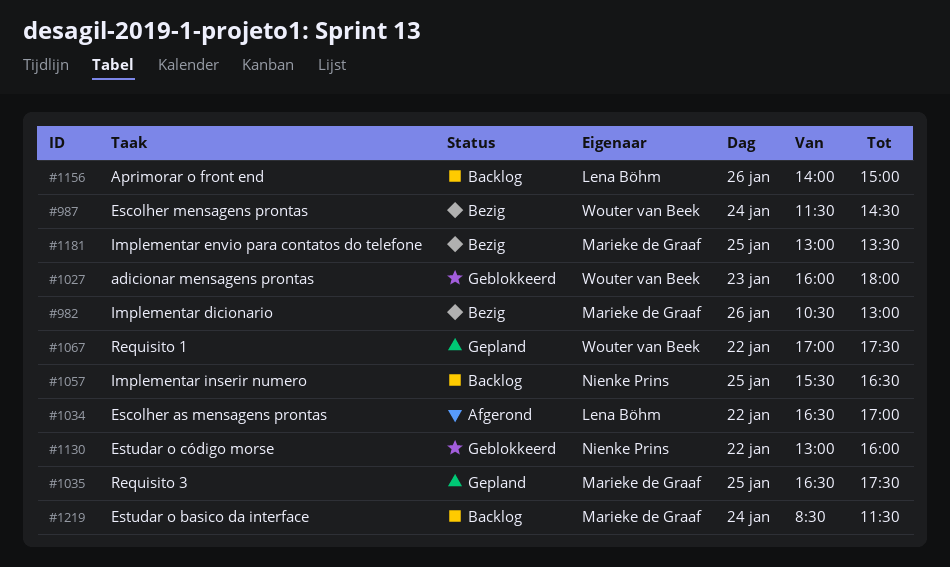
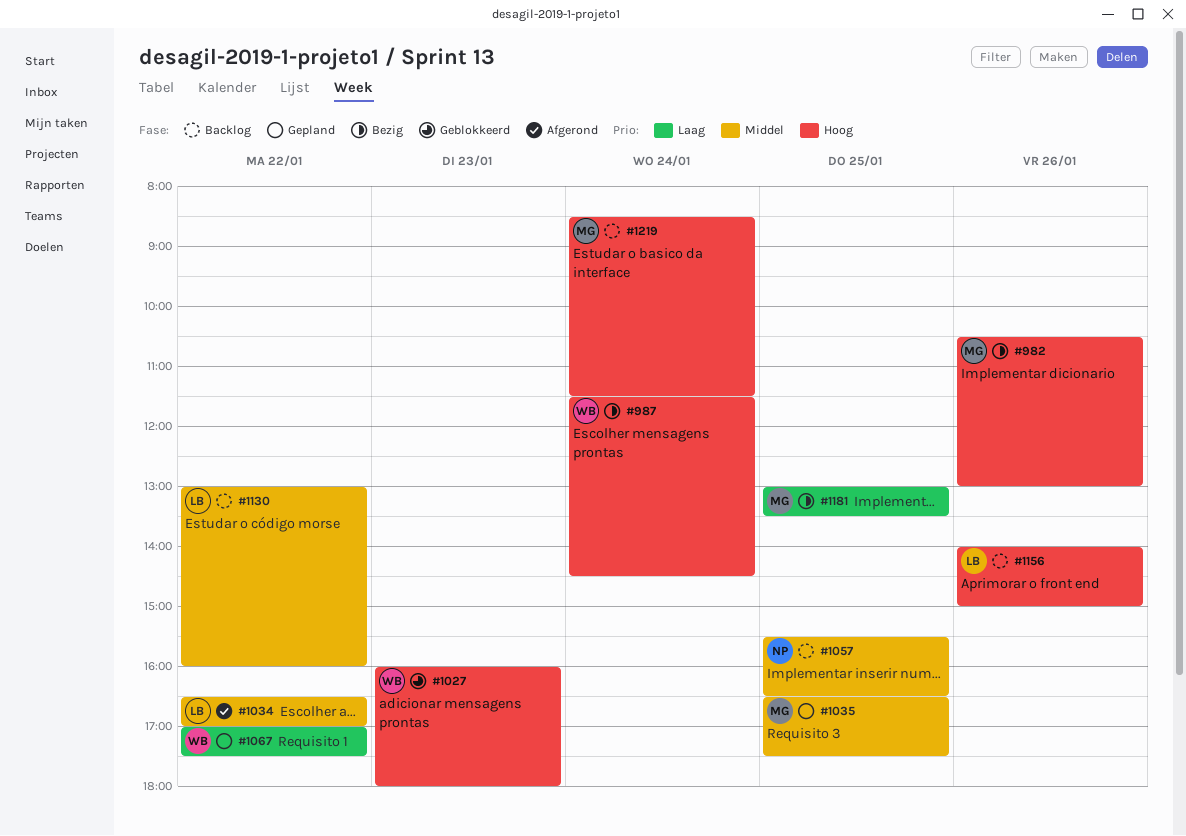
#1130, status: Geblokkeerd -> Backlog
#1130, owner: Nienke Prins -> Lena Böhm

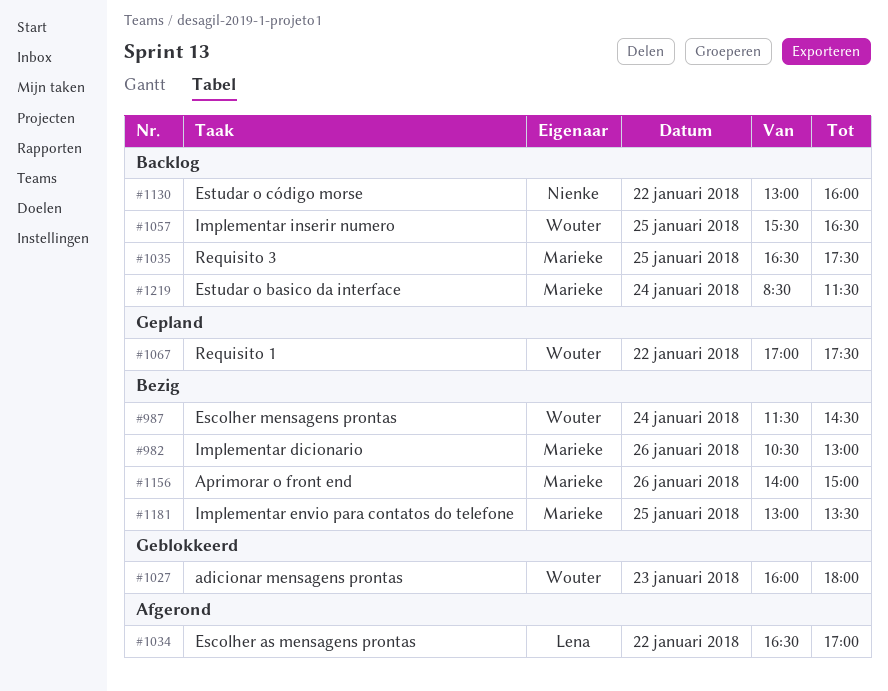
#1035, status: Gepland -> Backlog
#1057, owner: Nienke -> Wouter
#1130, owner: Lena -> Nienke
#1156, status: Backlog -> Bezig
#1156, owner: Lena -> Marieke

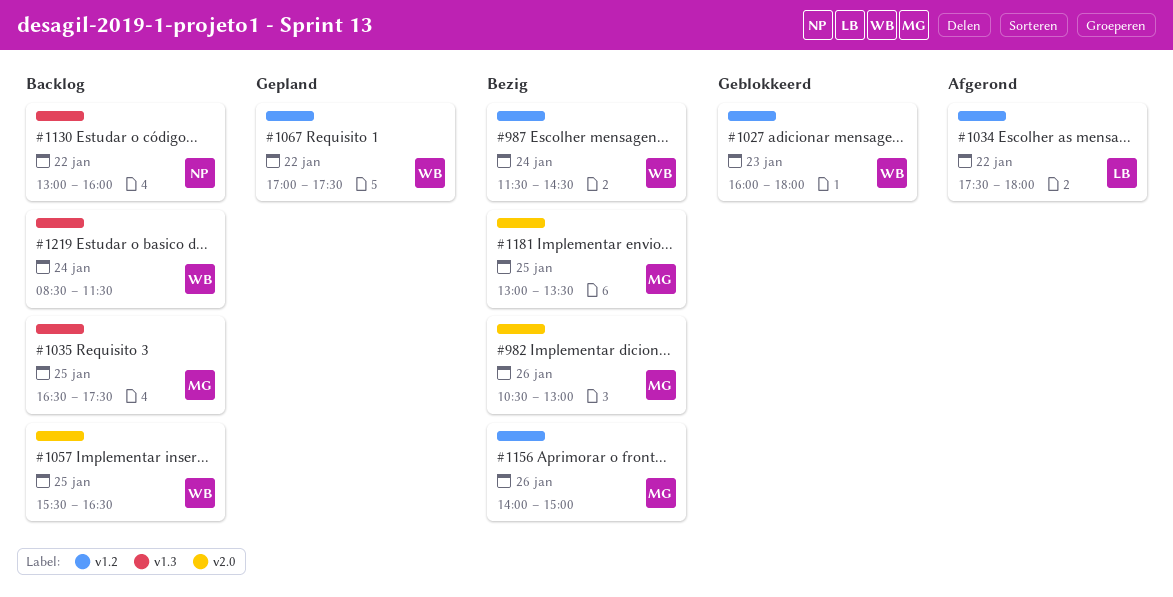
#1034, begins: 16:30 -> 17:30
#1034, ends: 17:00 -> 18:00
#1219, owner: Marieke -> Wouter

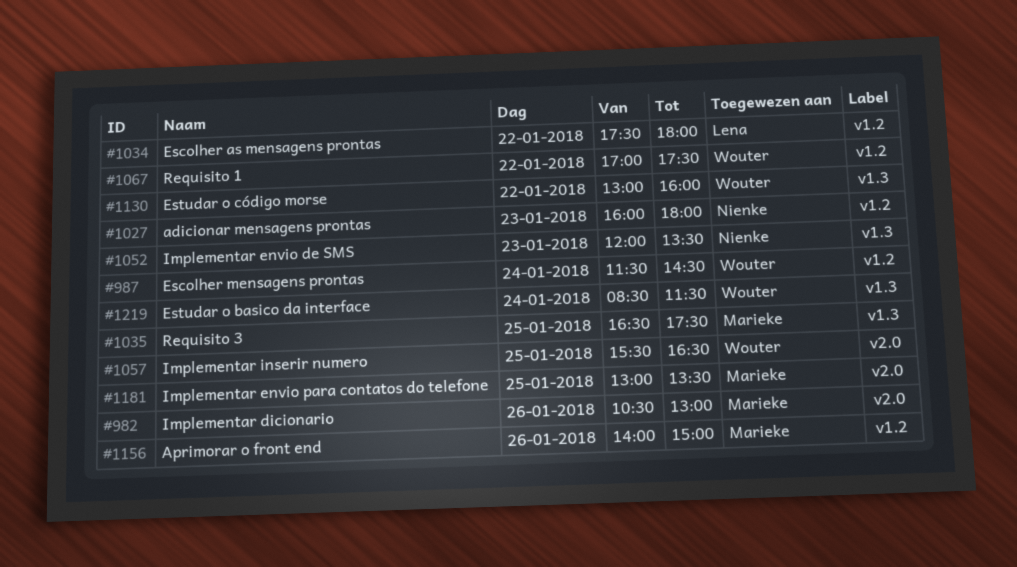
#1027, owner: Wouter -> Nienke
#1052: none -> present
#1130, owner: Nienke -> Wouter

